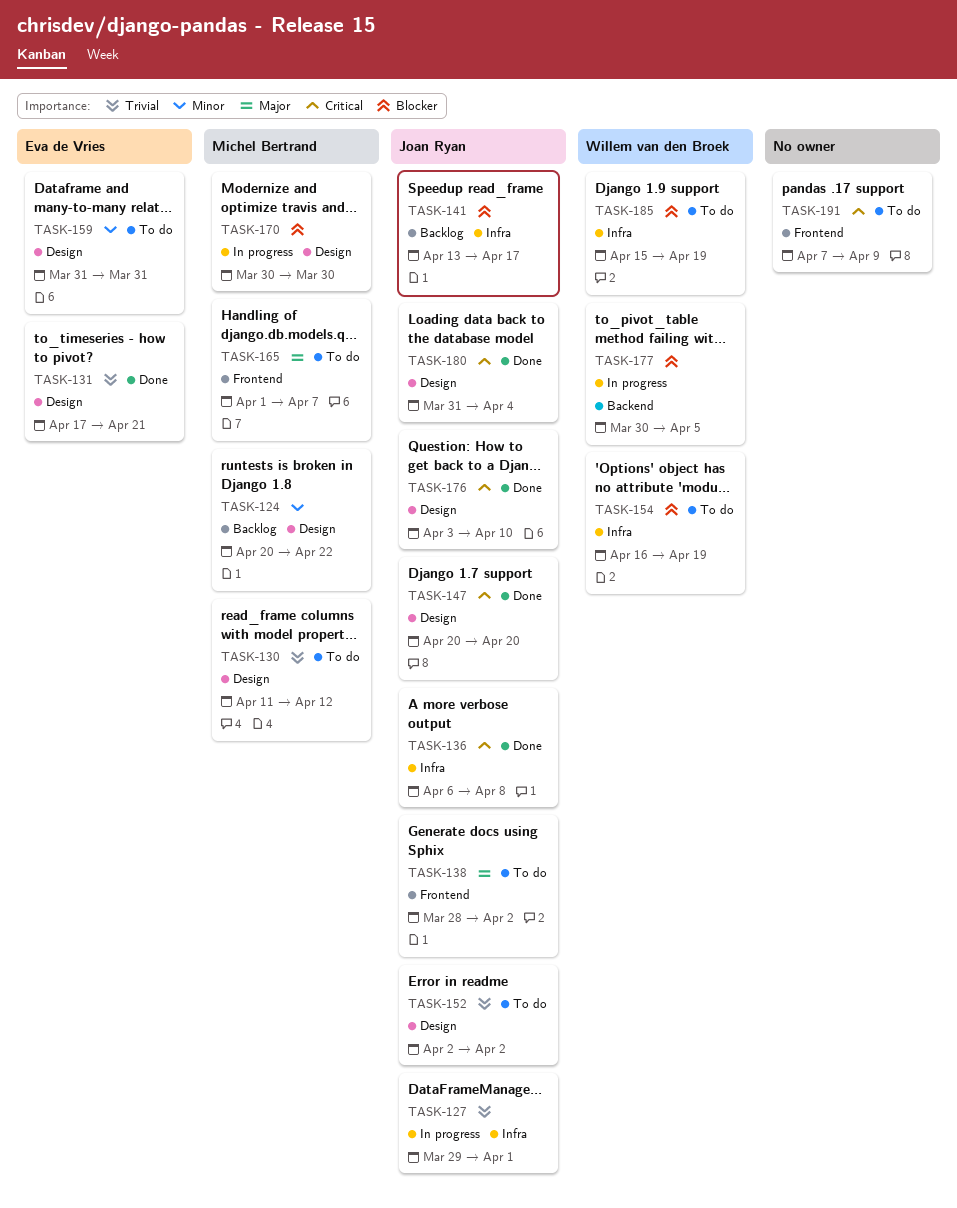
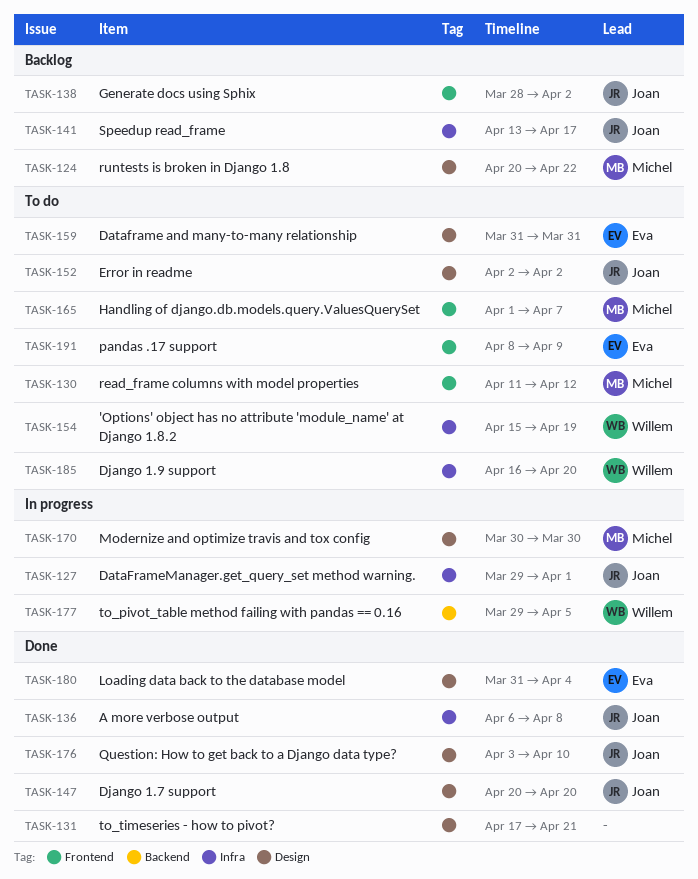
TASK-130, label: Design -> Frontend
TASK-131, owner: Eva de Vries -> none
TASK-138, status: To do -> Backlog
TASK-154, start: Apr 16 -> Apr 15
TASK-177, start: Mar 30 -> Mar 29
TASK-180, owner: Joan Ryan -> Eva de Vries
TASK-185, start: Apr 15 -> Apr 16
TASK-185, due: Apr 19 -> Apr 20
TASK-191, owner: none -> Eva de Vries
TASK-191, start: Apr 7 -> Apr 8

